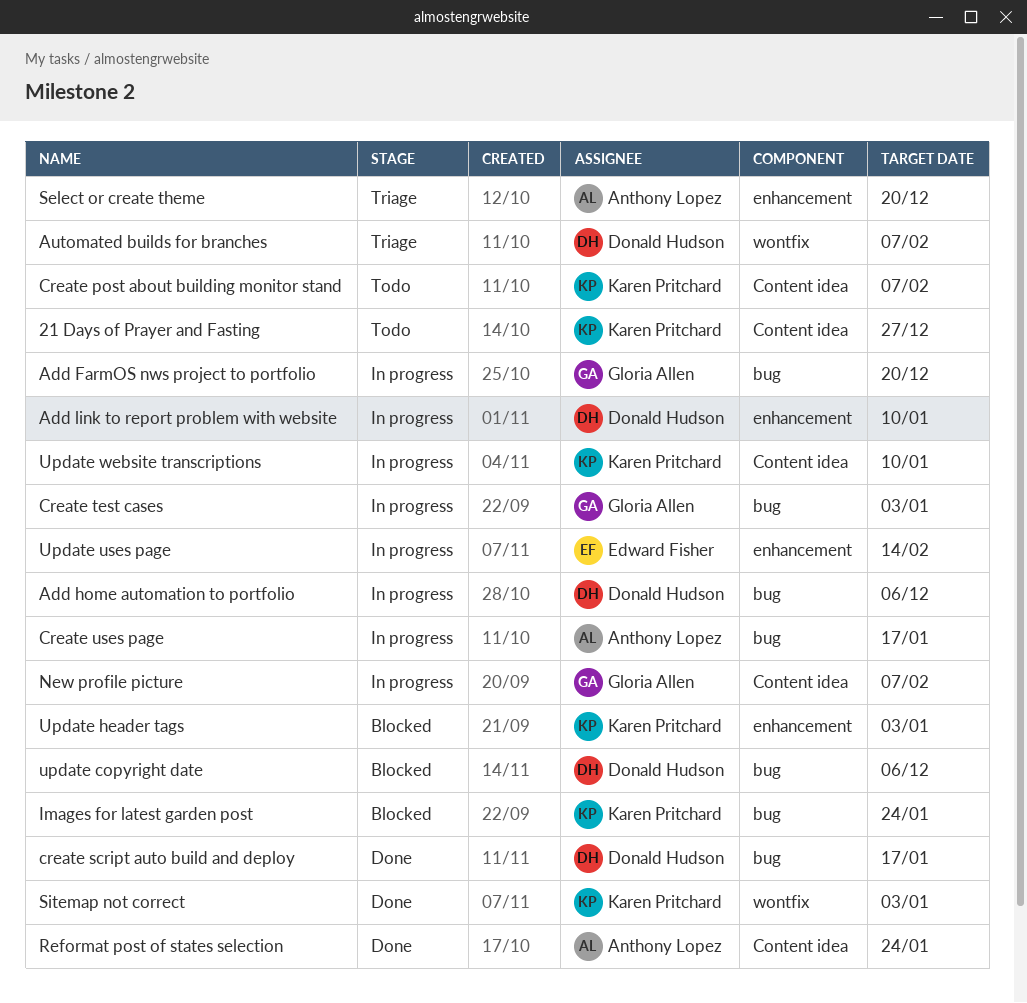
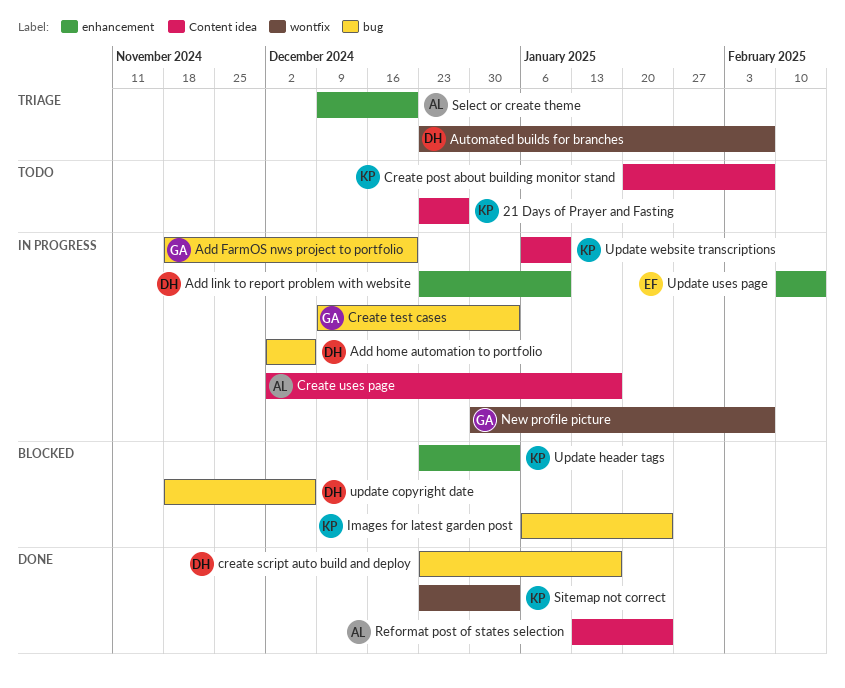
Create uses page, label: bug -> Content idea
New profile picture, label: Content idea -> wontfix

